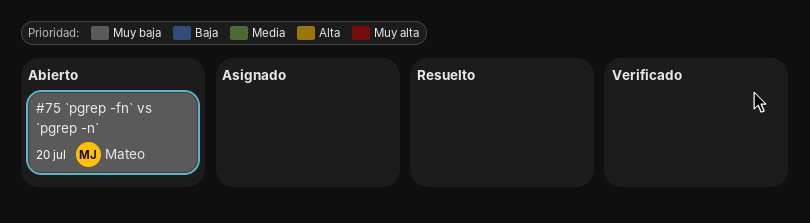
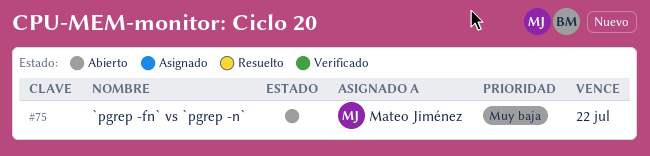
#75, due: Jul 20 -> Jul 22

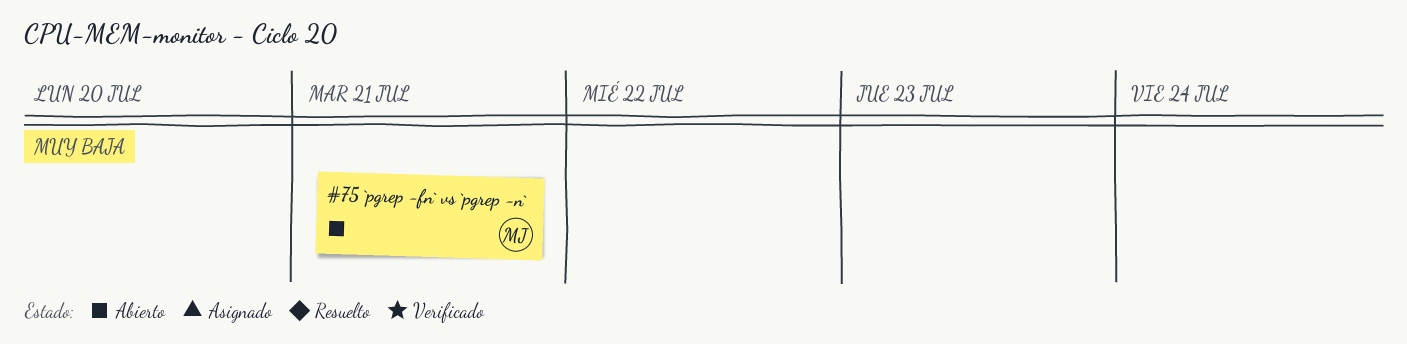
#75, due: Jul 22 -> Jul 21

